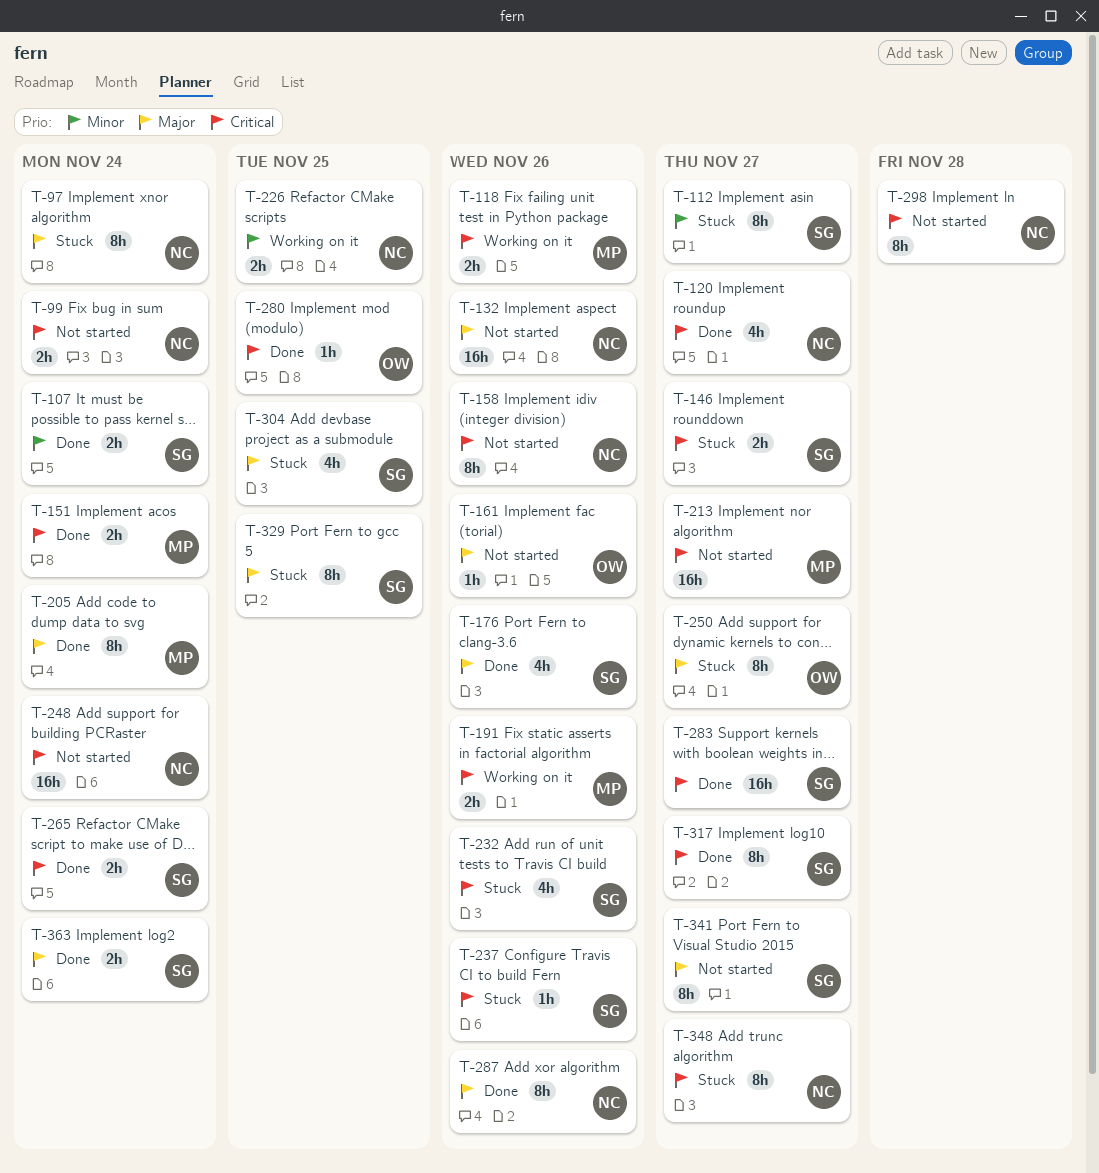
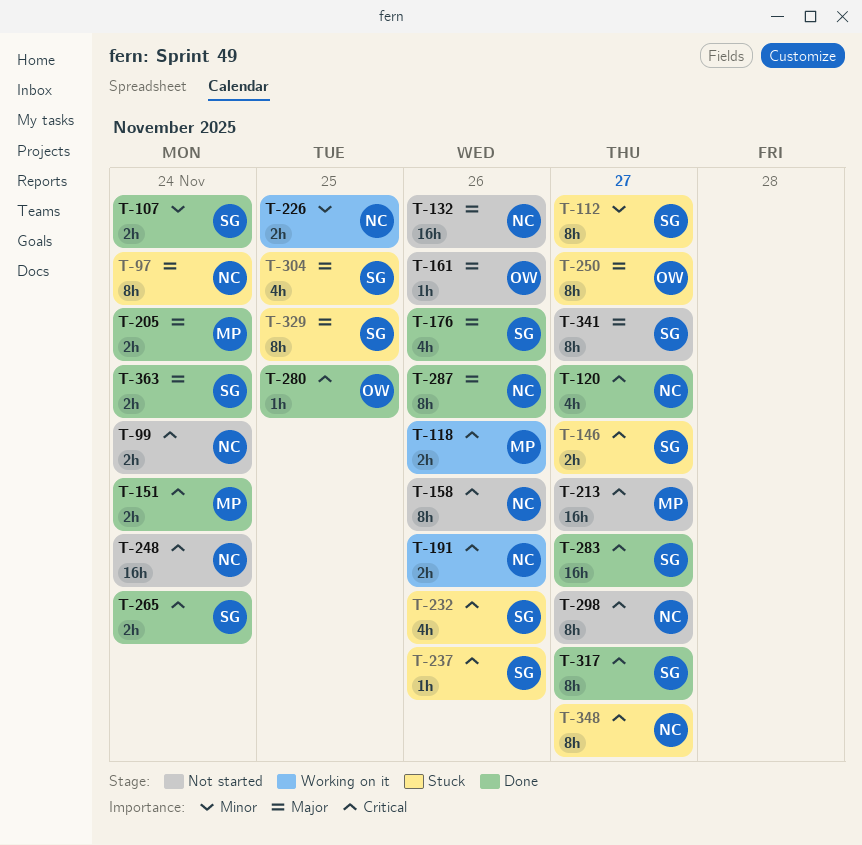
T-191, owner: MP -> NC
T-205, estimate: 8h -> 2h
T-298, due: Nov 28 -> Nov 27

